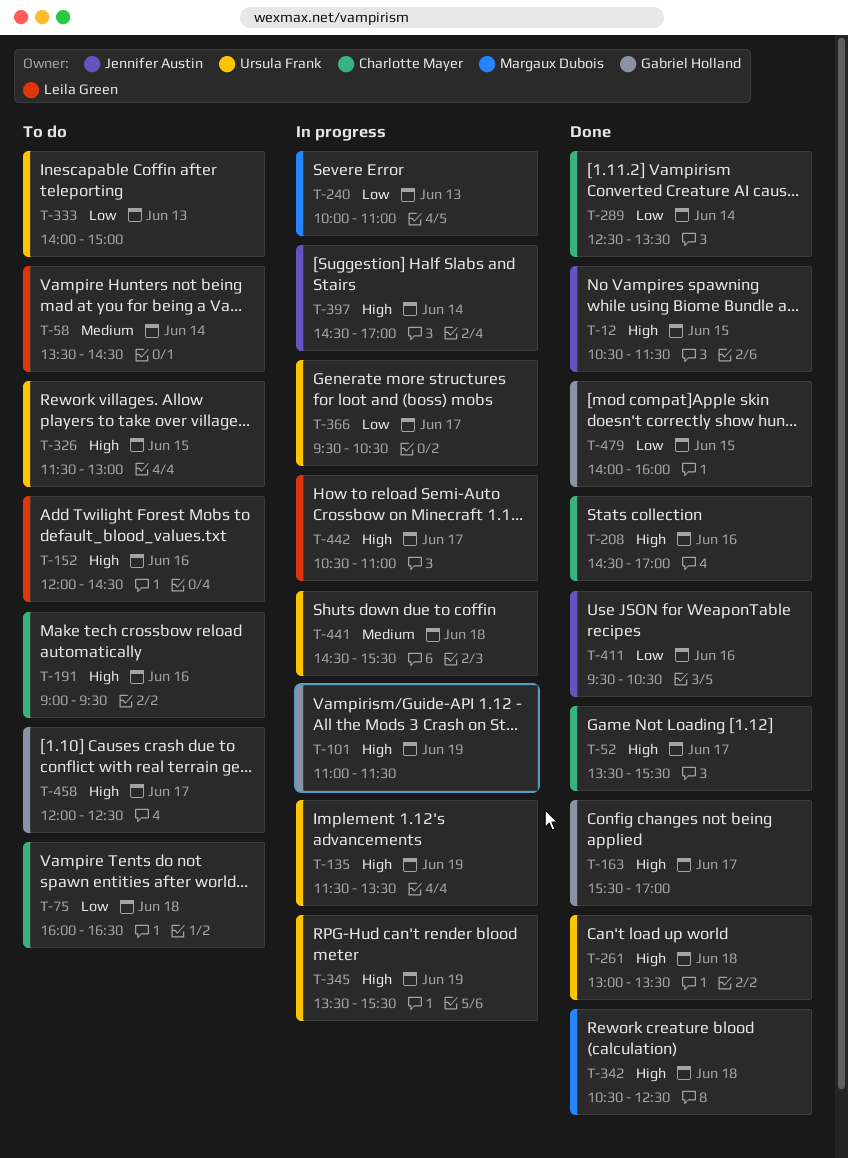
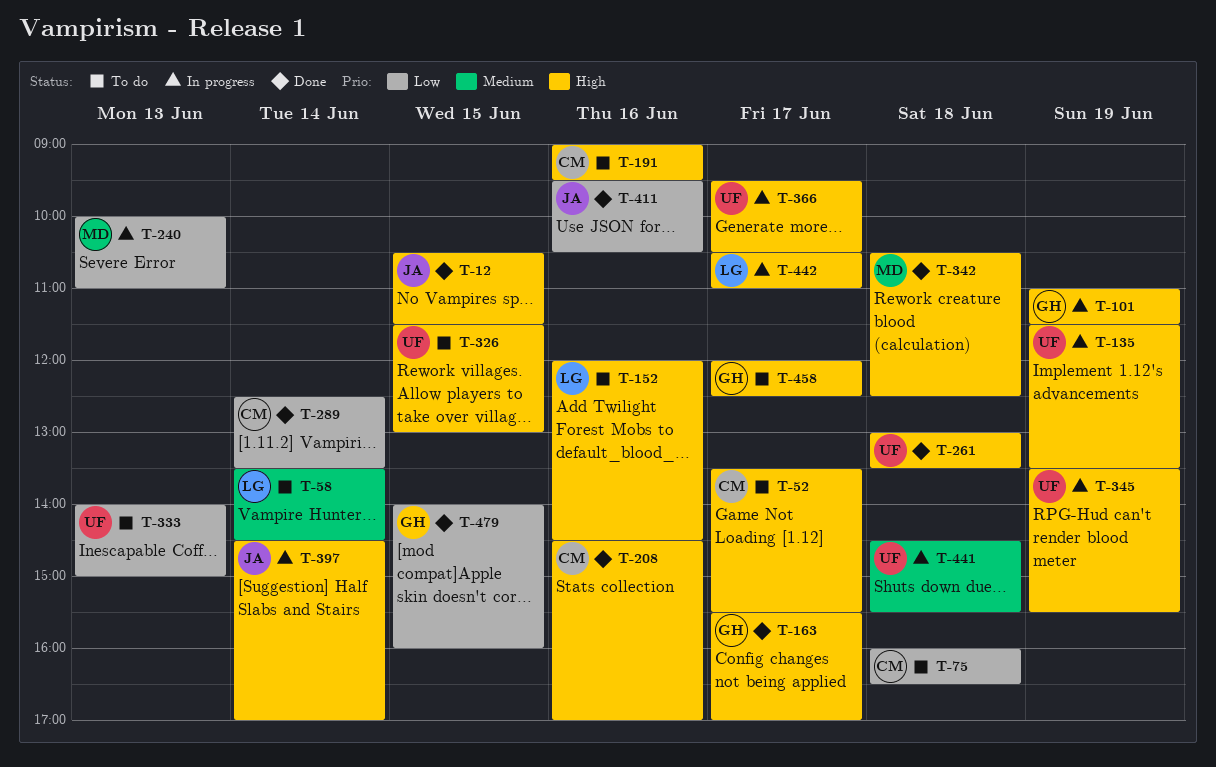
T-52, status: Done -> To do
T-366, priority: Low -> High

